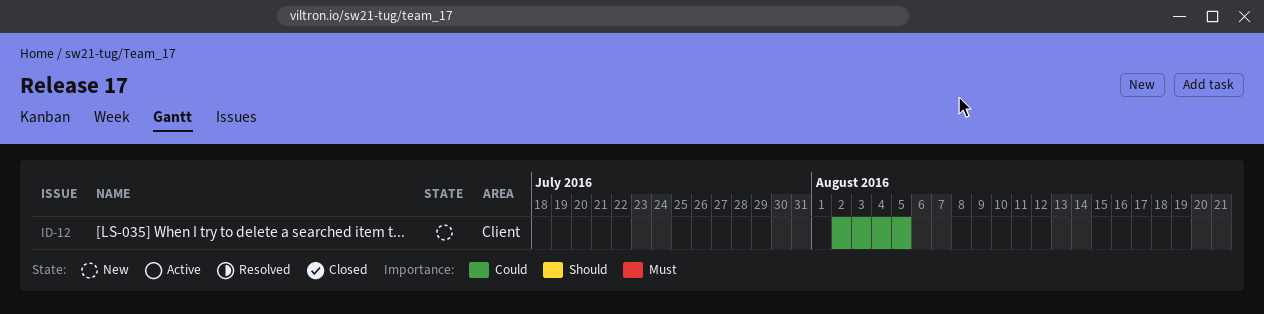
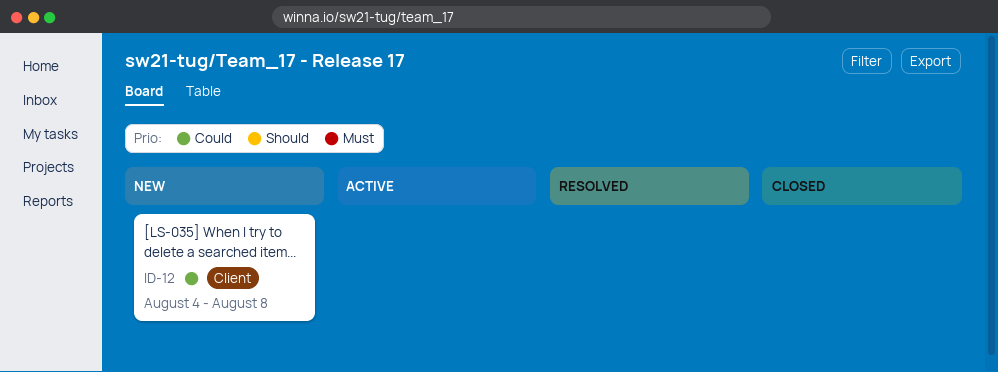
ID-12, start: Aug 2 -> Aug 4
ID-12, due: Aug 5 -> Aug 8

